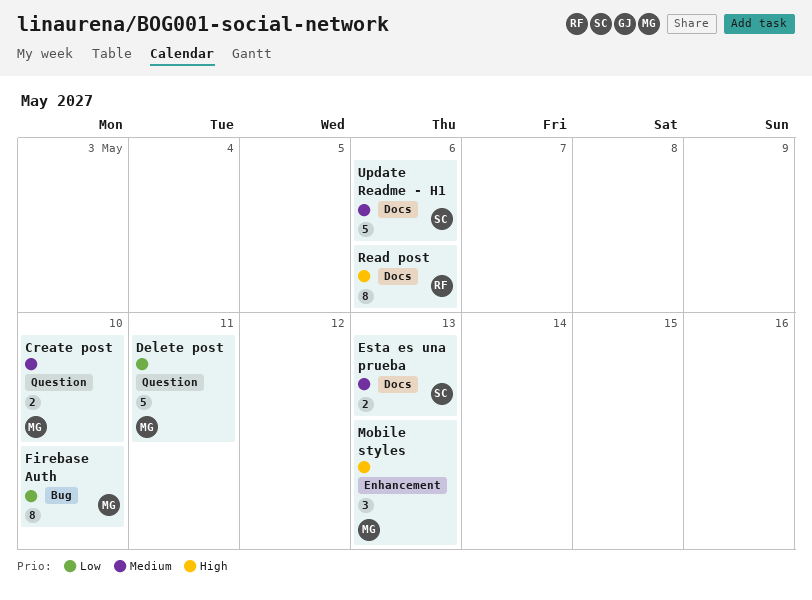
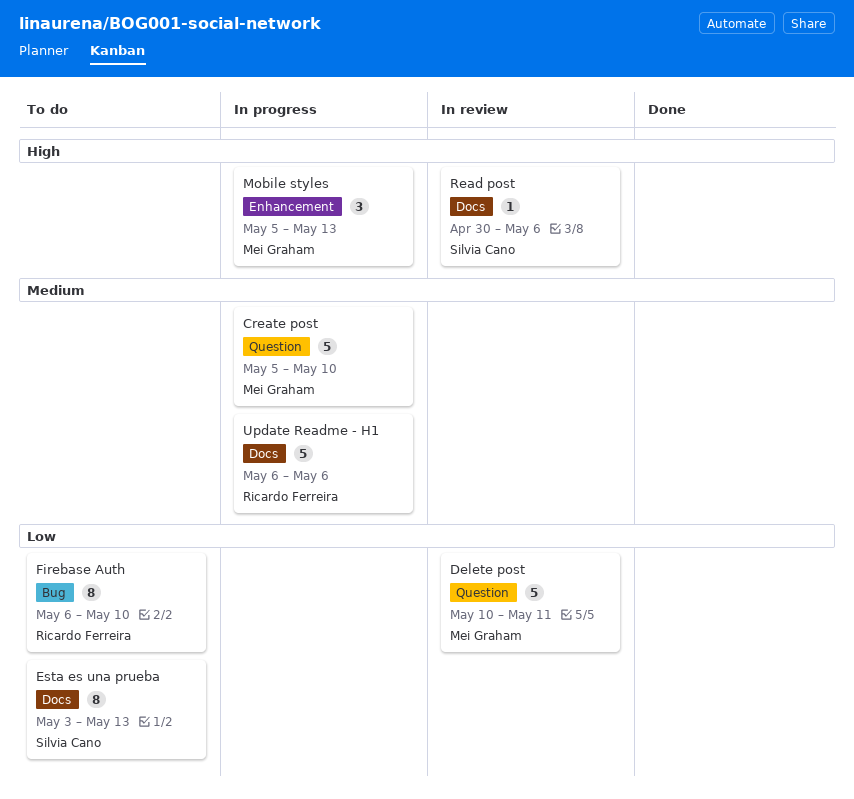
Create post, estimate: 2 -> 5
Esta es una prueba, priority: Medium -> Low
Esta es una prueba, estimate: 2 -> 8
Firebase Auth, owner: Mei Graham -> Ricardo Ferreira
Read post, owner: Ricardo Ferreira -> Silvia Cano
Read post, estimate: 8 -> 1
Update Readme - H1, owner: Silvia Cano -> Ricardo Ferreira

